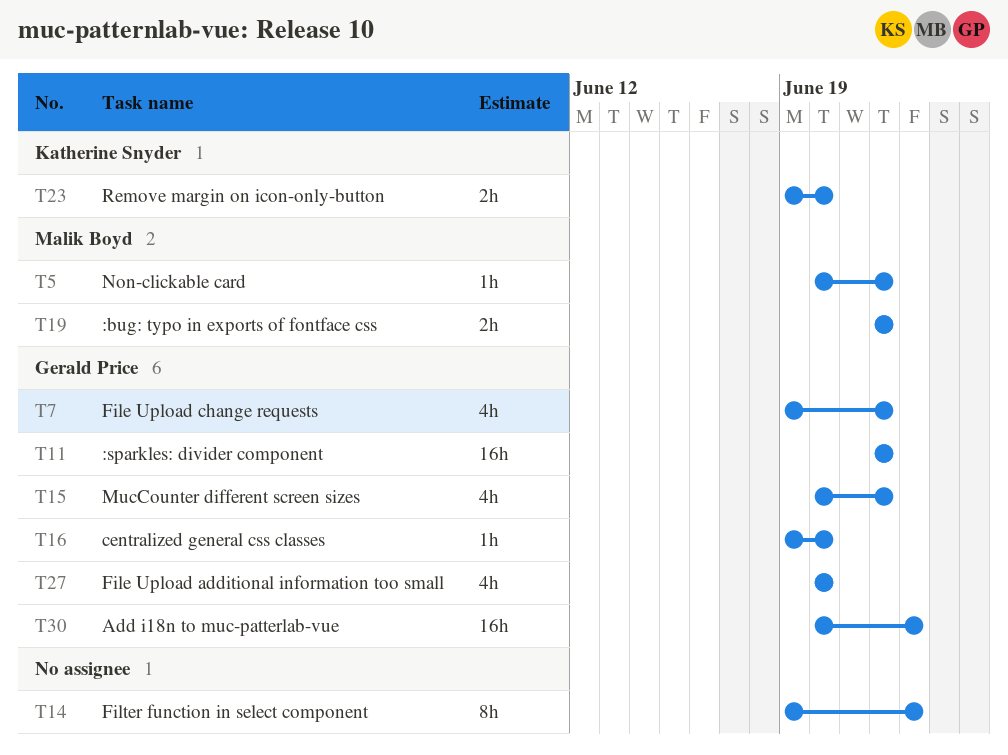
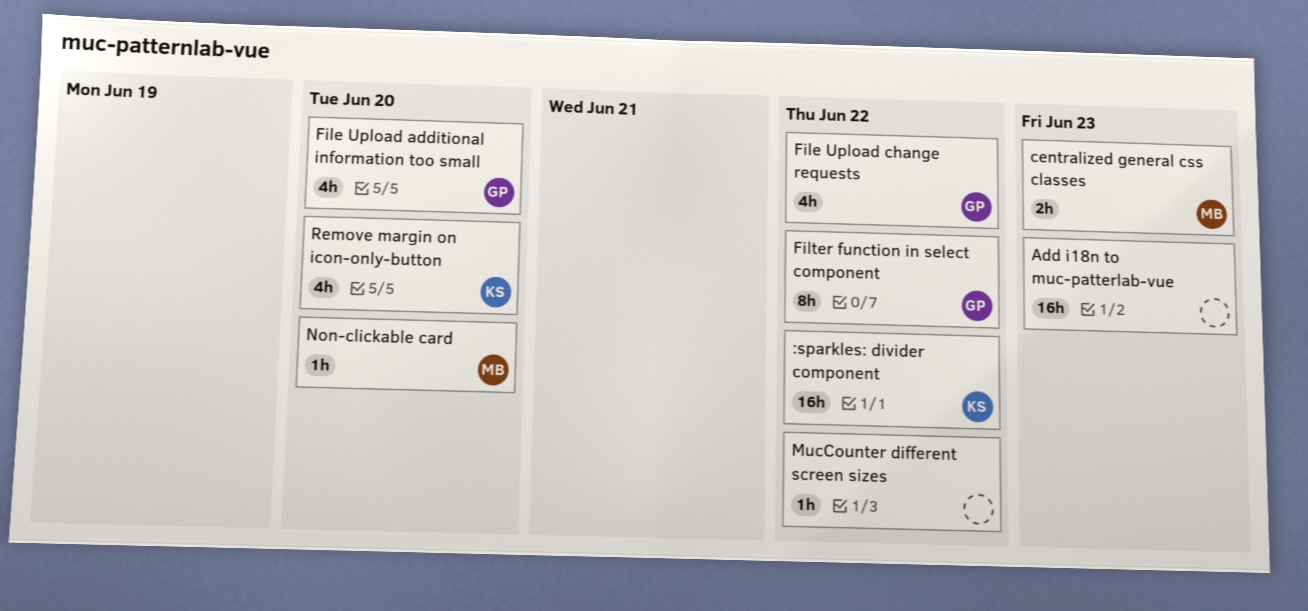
:bug: typo in exports of fontface css: present -> none
:sparkles: divider component, owner: Gerald Price -> Katherine Snyder
Add i18n to muc-patterlab-vue, owner: Gerald Price -> none
centralized general css classes, owner: Gerald Price -> Malik Boyd
centralized general css classes, estimate: 1h -> 2h
centralized general css classes, due: Jun 20 -> Jun 23
Filter function in select component, owner: none -> Gerald Price
Filter function in select component, due: Jun 23 -> Jun 22
MucCounter different screen sizes, owner: Gerald Price -> none
MucCounter different screen sizes, estimate: 4h -> 1h
Non-clickable card, due: Jun 22 -> Jun 20
Remove margin on icon-only-button, estimate: 2h -> 4h

